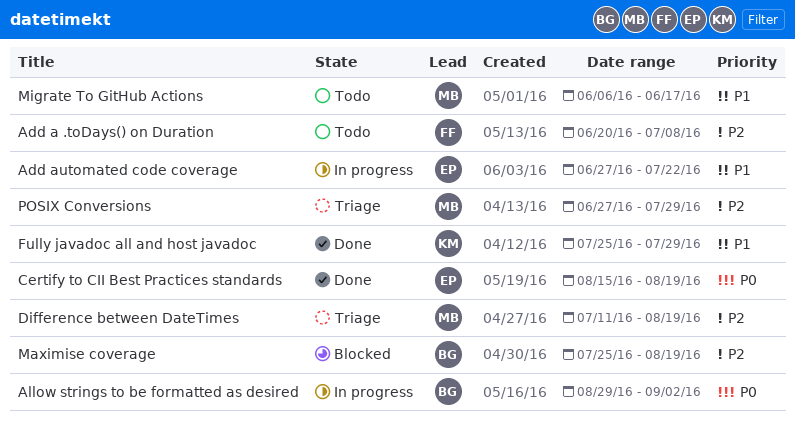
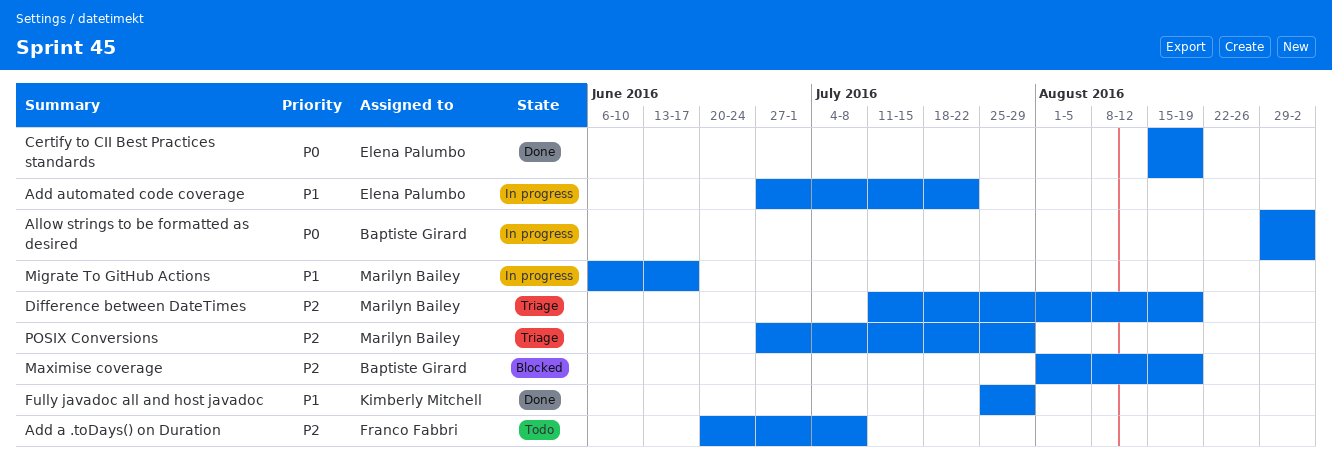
Maximise coverage, start: Jul 25 -> Aug 1
Migrate To GitHub Actions, status: Todo -> In progress

